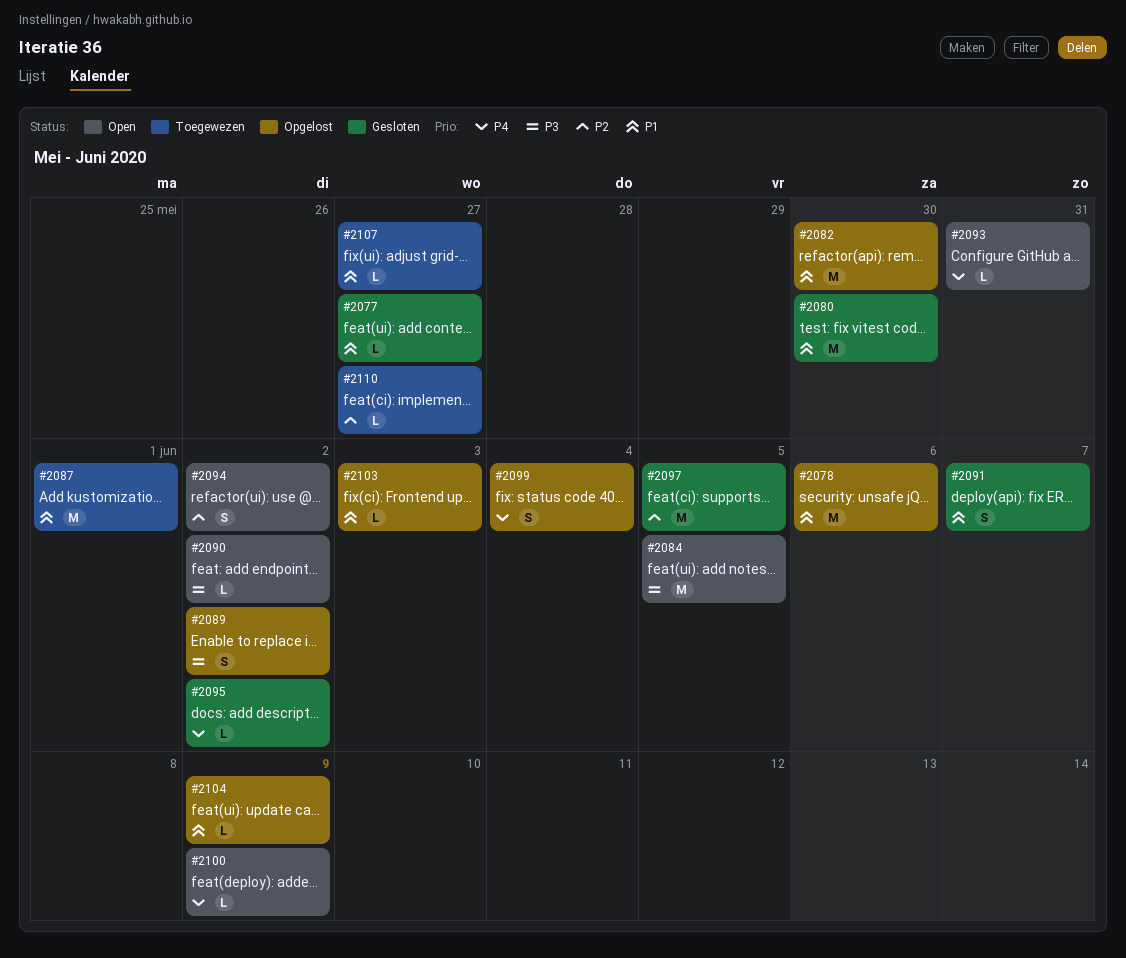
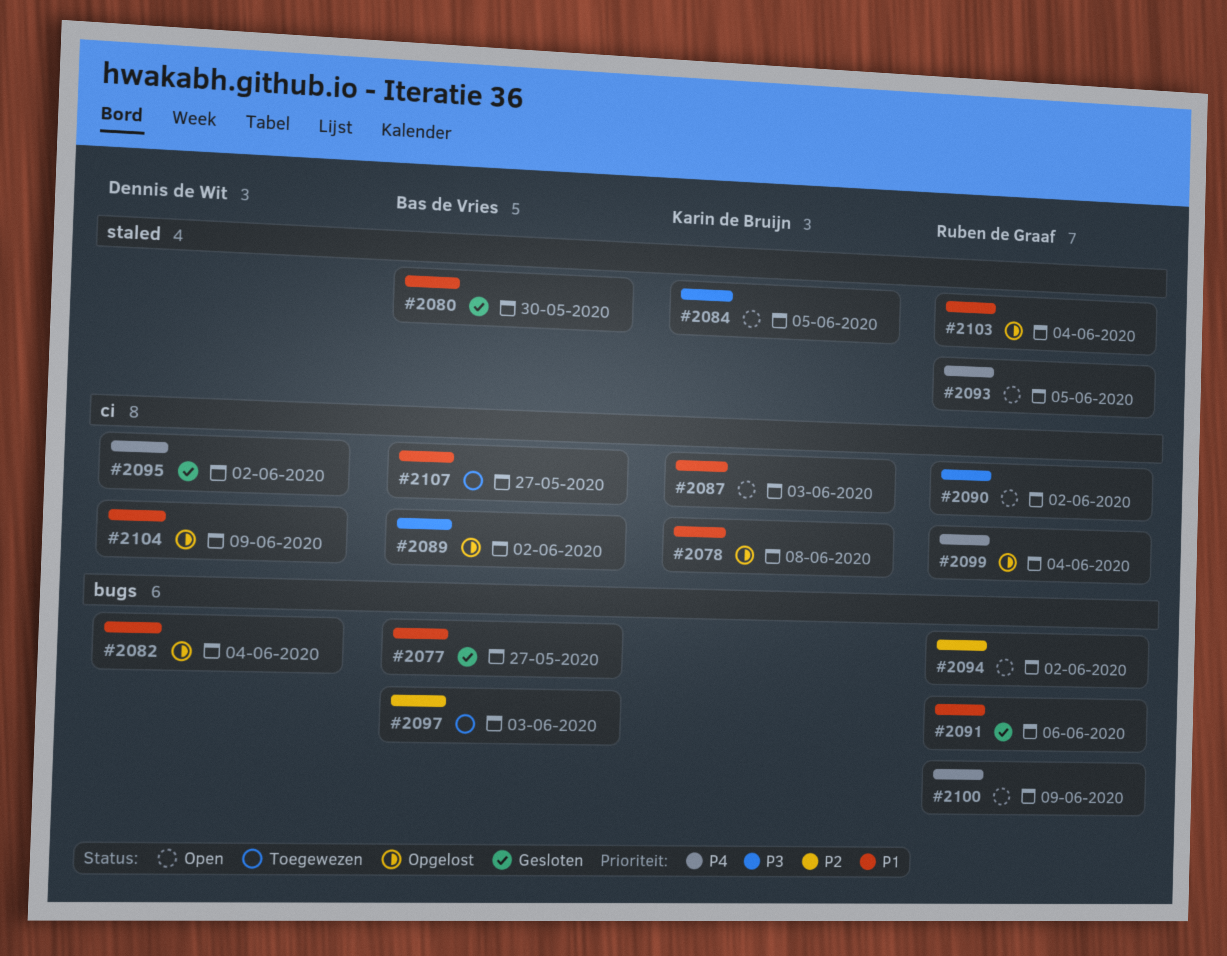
#2078, due: Jun 6 -> Jun 8
#2082, due: May 30 -> Jun 4
#2087, status: Toegewezen -> Open
#2087, due: Jun 1 -> Jun 3
#2091, due: Jun 7 -> Jun 6
#2093, due: May 31 -> Jun 5
#2097, status: Gesloten -> Toegewezen
#2097, due: Jun 5 -> Jun 3
#2103, due: Jun 3 -> Jun 4
#2110: present -> none

